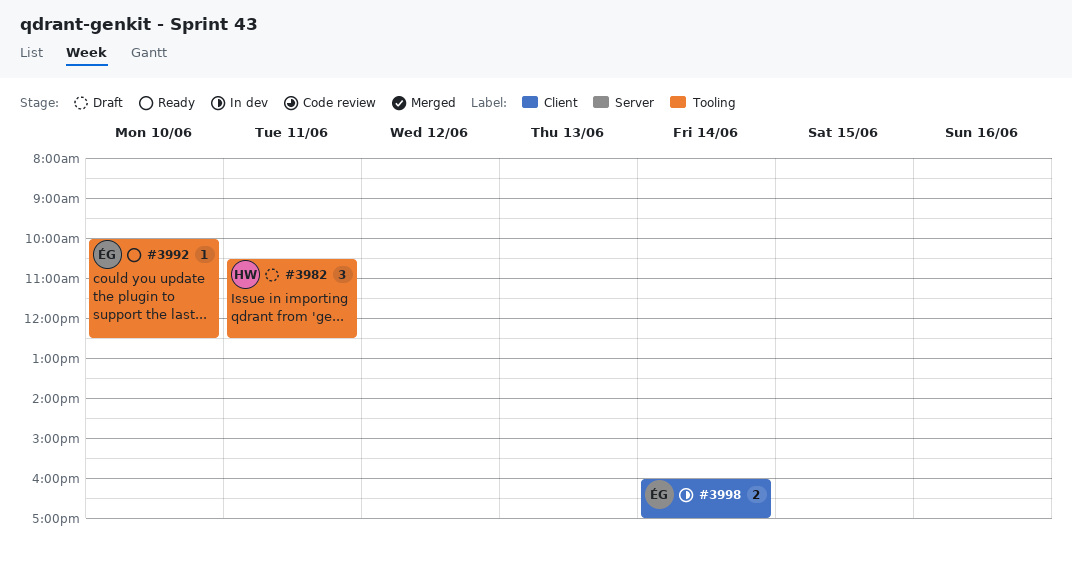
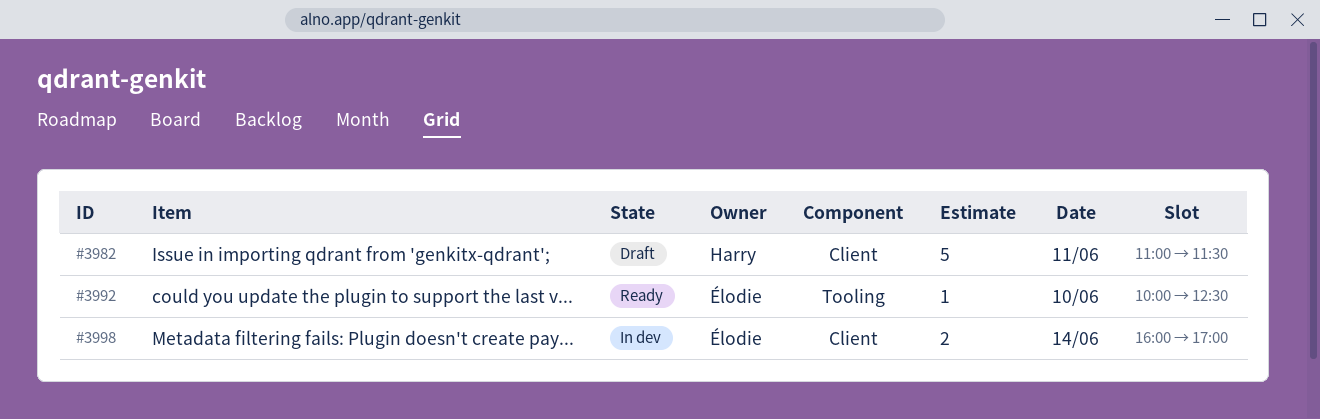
#3982, label: Tooling -> Client
#3982, estimate: 3 -> 5
#3982, begins: 10:30 -> 11:00
#3982, ends: 12:30 -> 11:30

